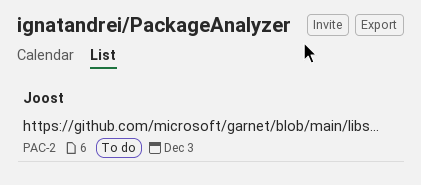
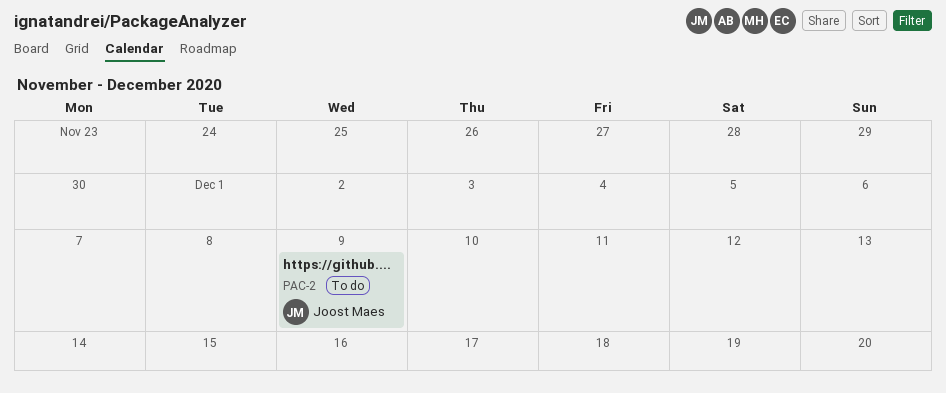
PAC-2, due: Dec 3 -> Dec 9

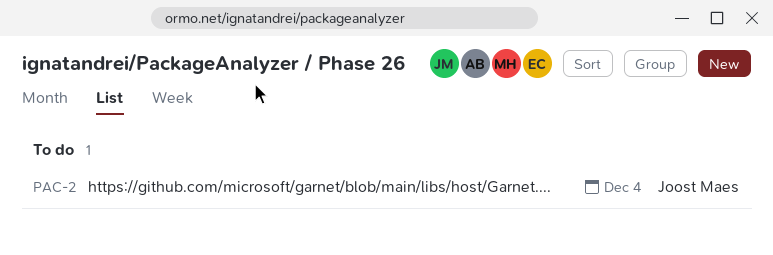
PAC-2, due: Dec 9 -> Dec 4

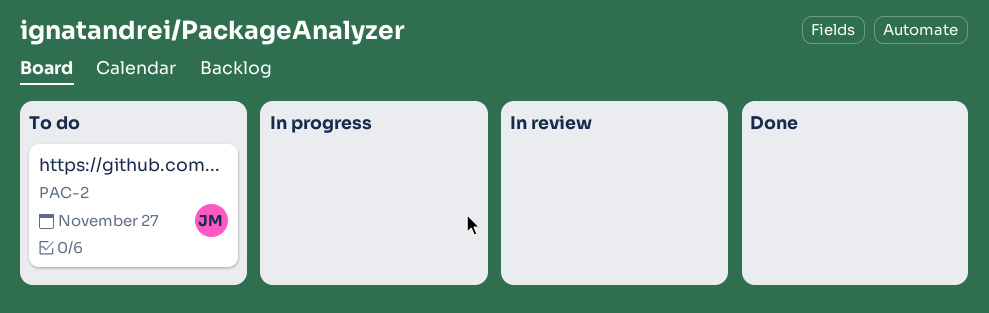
PAC-2, due: Dec 4 -> Nov 27

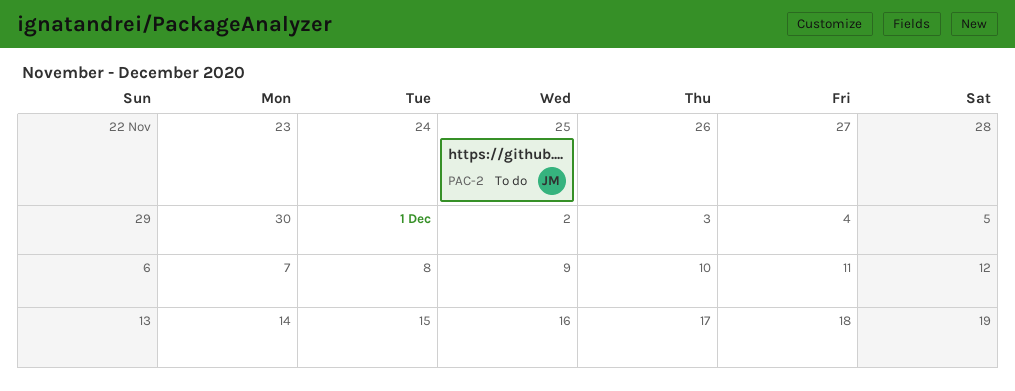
PAC-2, due: Nov 27 -> Nov 25

